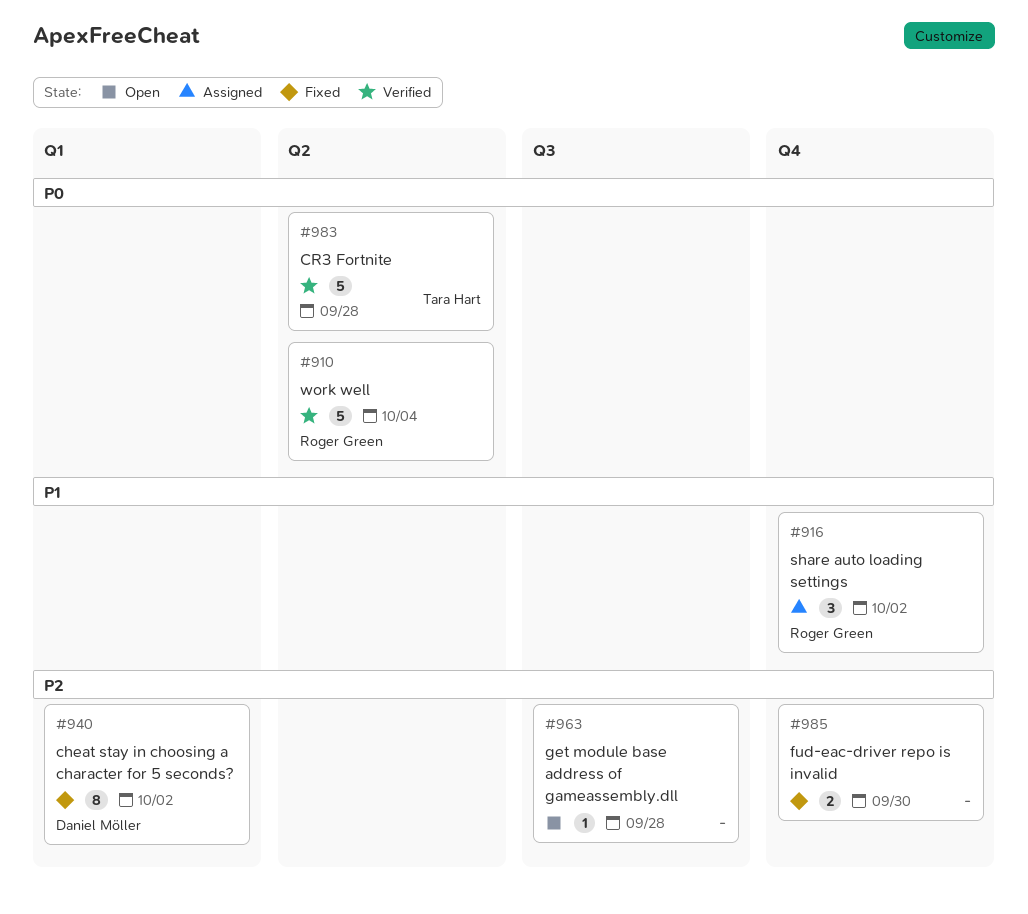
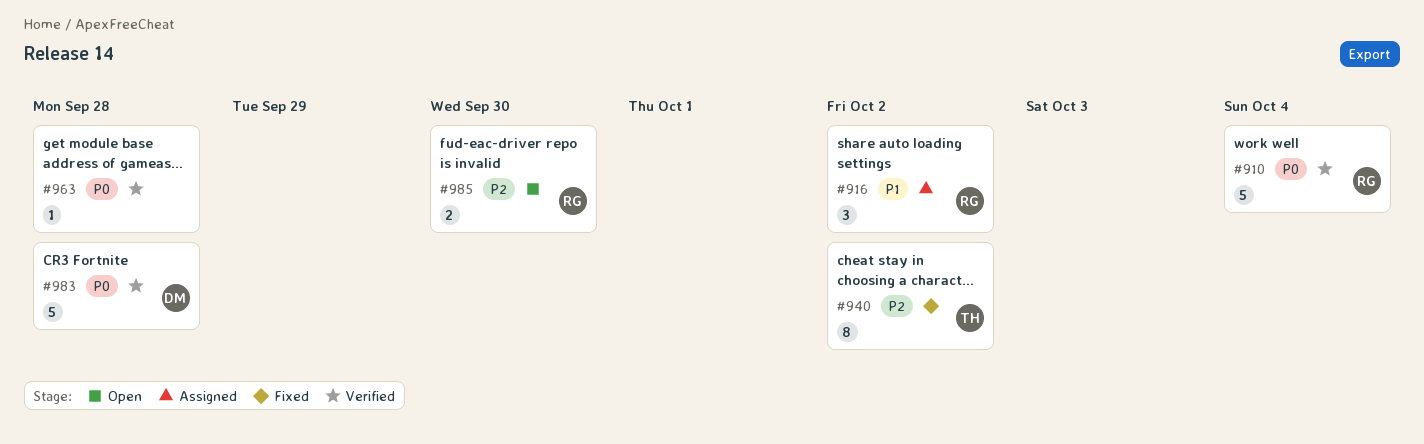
#940, owner: Daniel Möller -> Tara Hart
#963, status: Open -> Verified
#963, priority: P2 -> P0
#983, owner: Tara Hart -> Daniel Möller
#985, status: Fixed -> Open
#985, owner: none -> Roger Green

